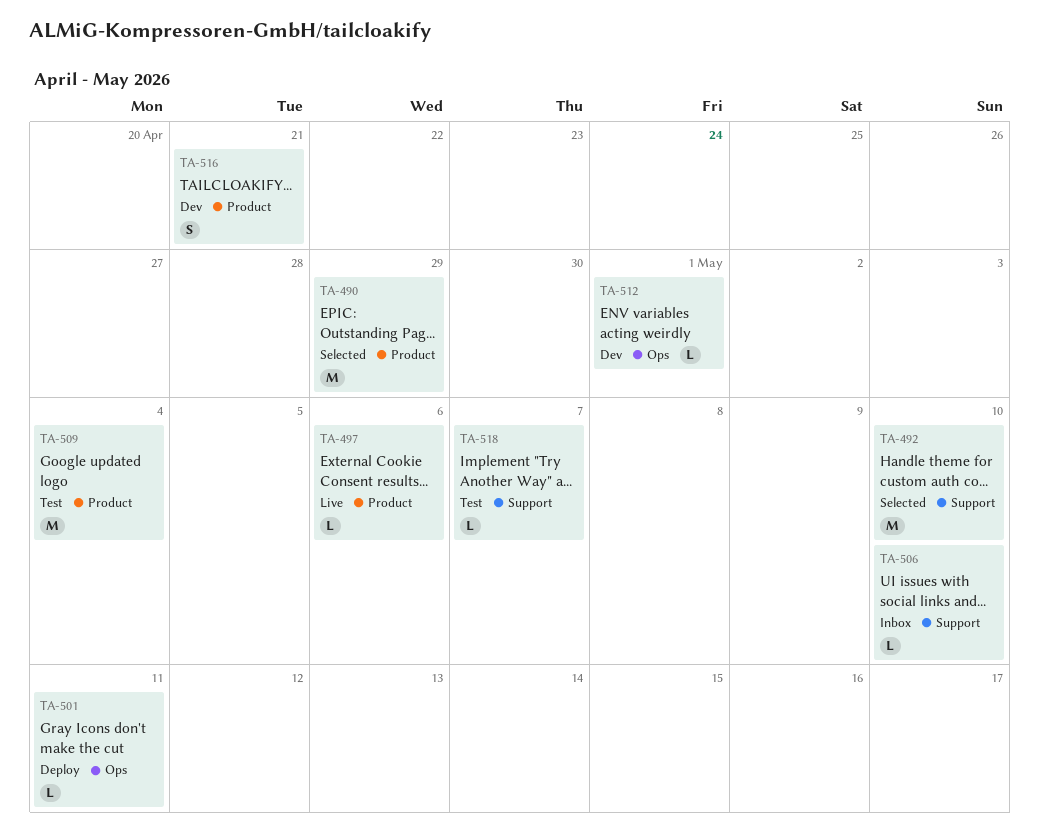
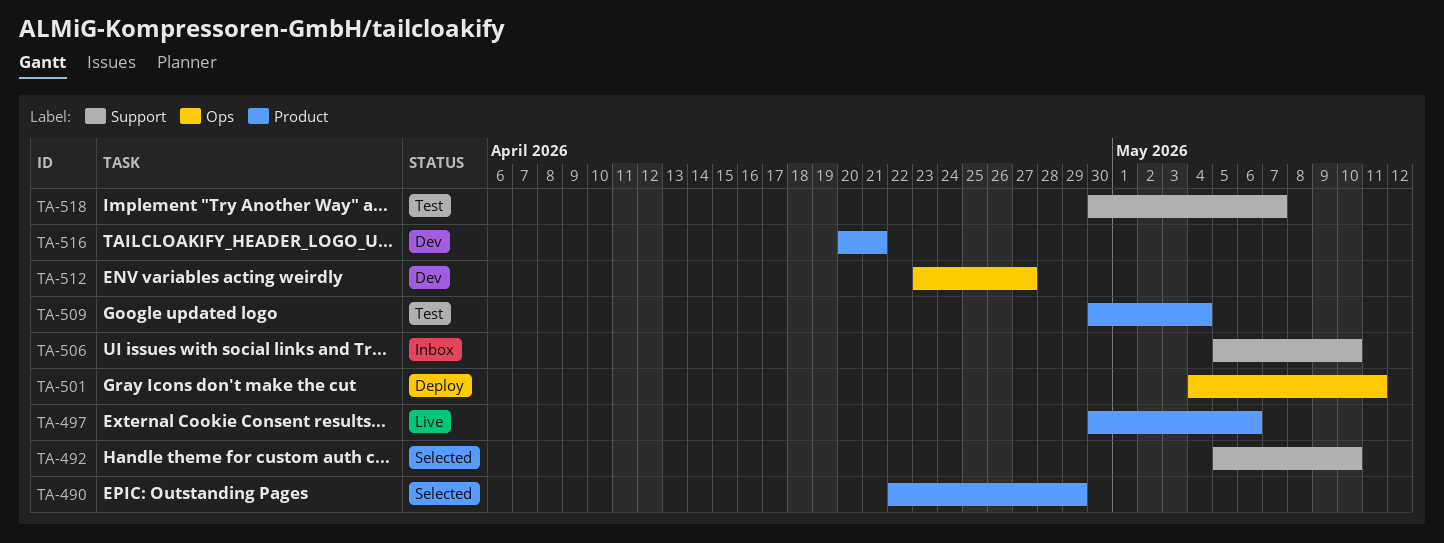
TA-512, due: May 1 -> Apr 27

